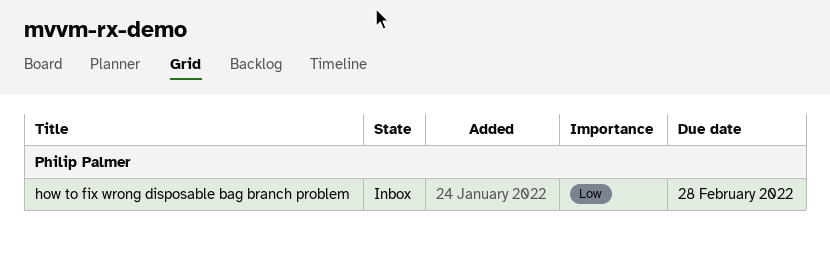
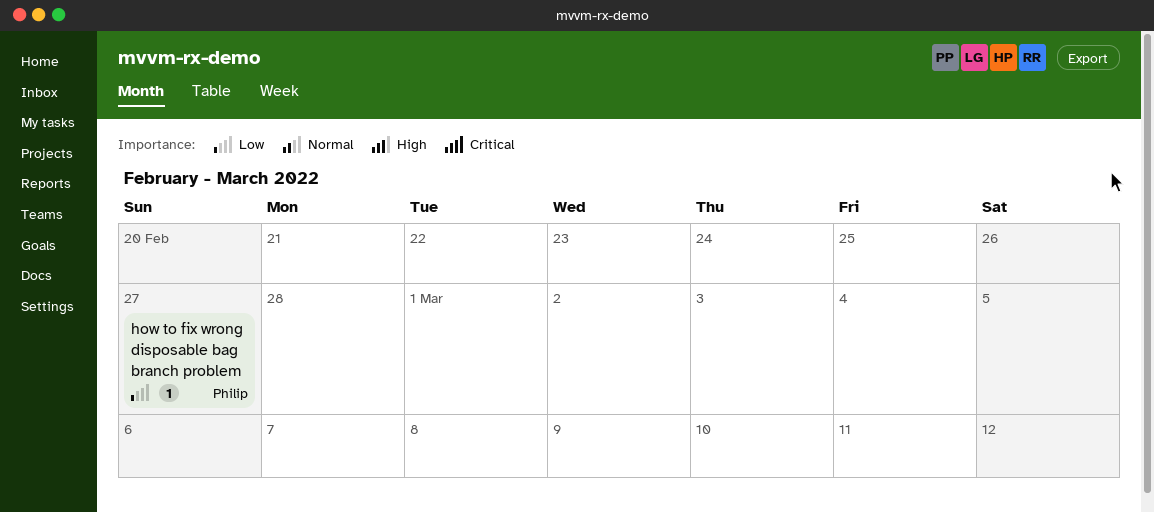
how to fix wrong disposable bag branch problem, due: Feb 28 -> Feb 27

